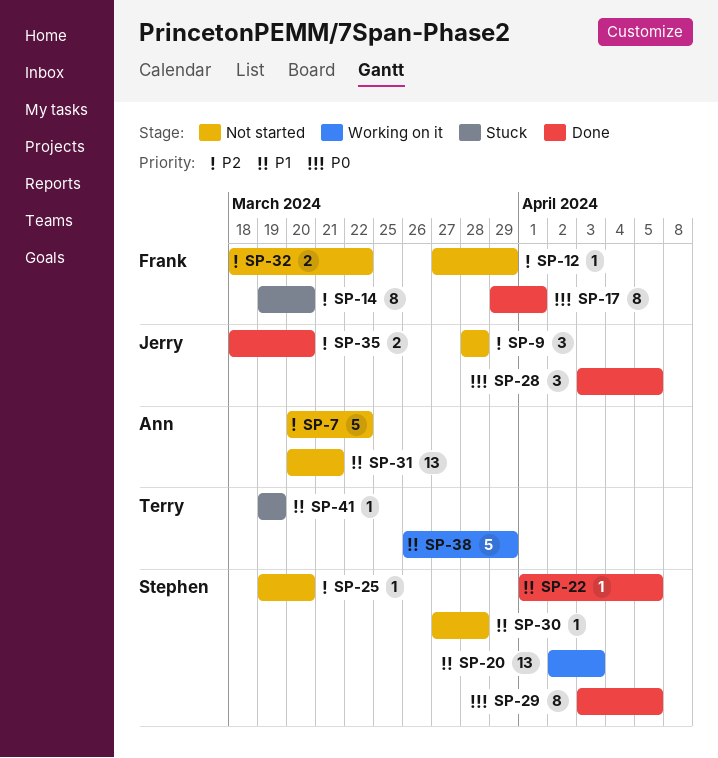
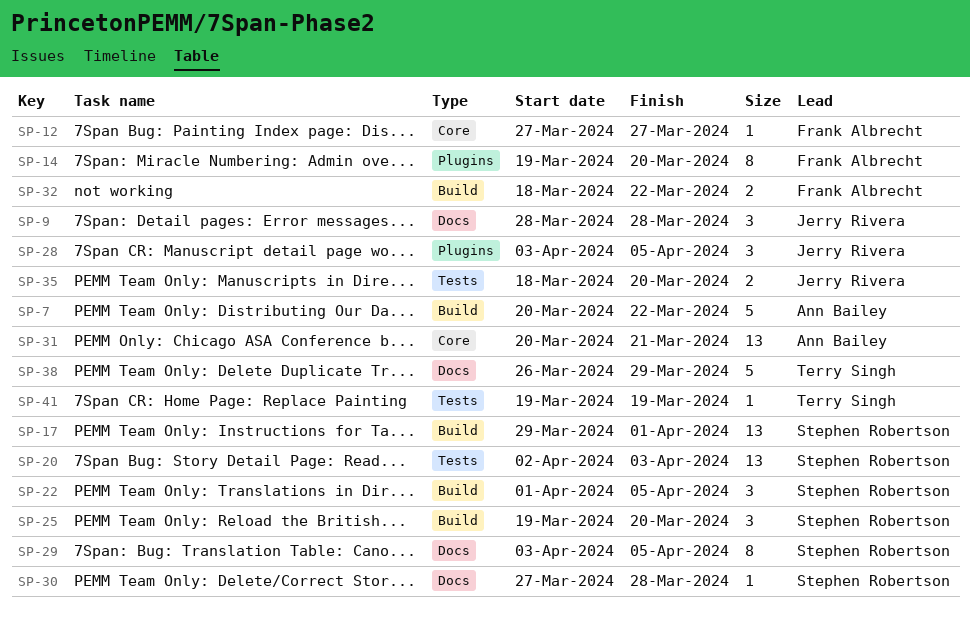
SP-12, due: Mar 29 -> Mar 27
SP-17, owner: Frank Albrecht -> Stephen Robertson
SP-17, estimate: 8 -> 13
SP-22, estimate: 1 -> 3
SP-25, estimate: 1 -> 3

